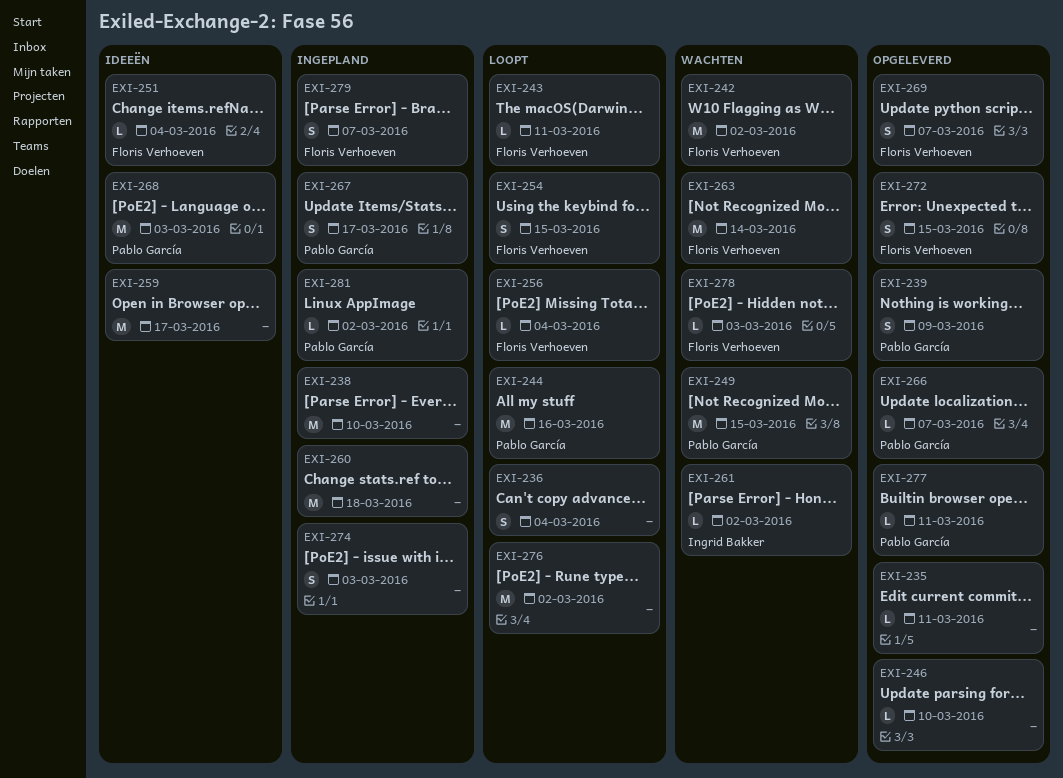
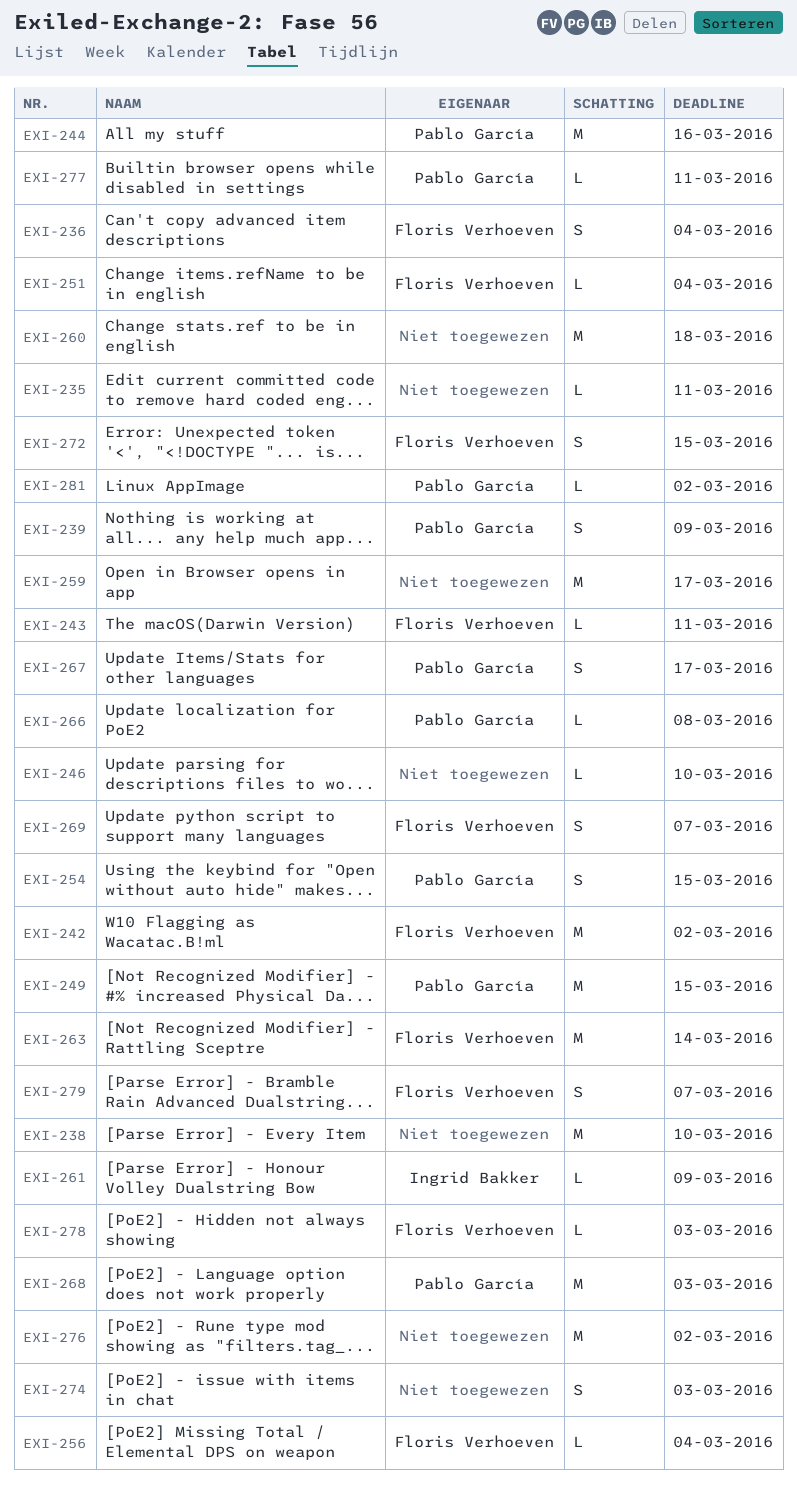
EXI-236, owner: none -> Floris Verhoeven
EXI-254, owner: Floris Verhoeven -> Pablo García
EXI-261, due: Mar 2 -> Mar 9
EXI-266, due: Mar 7 -> Mar 8

